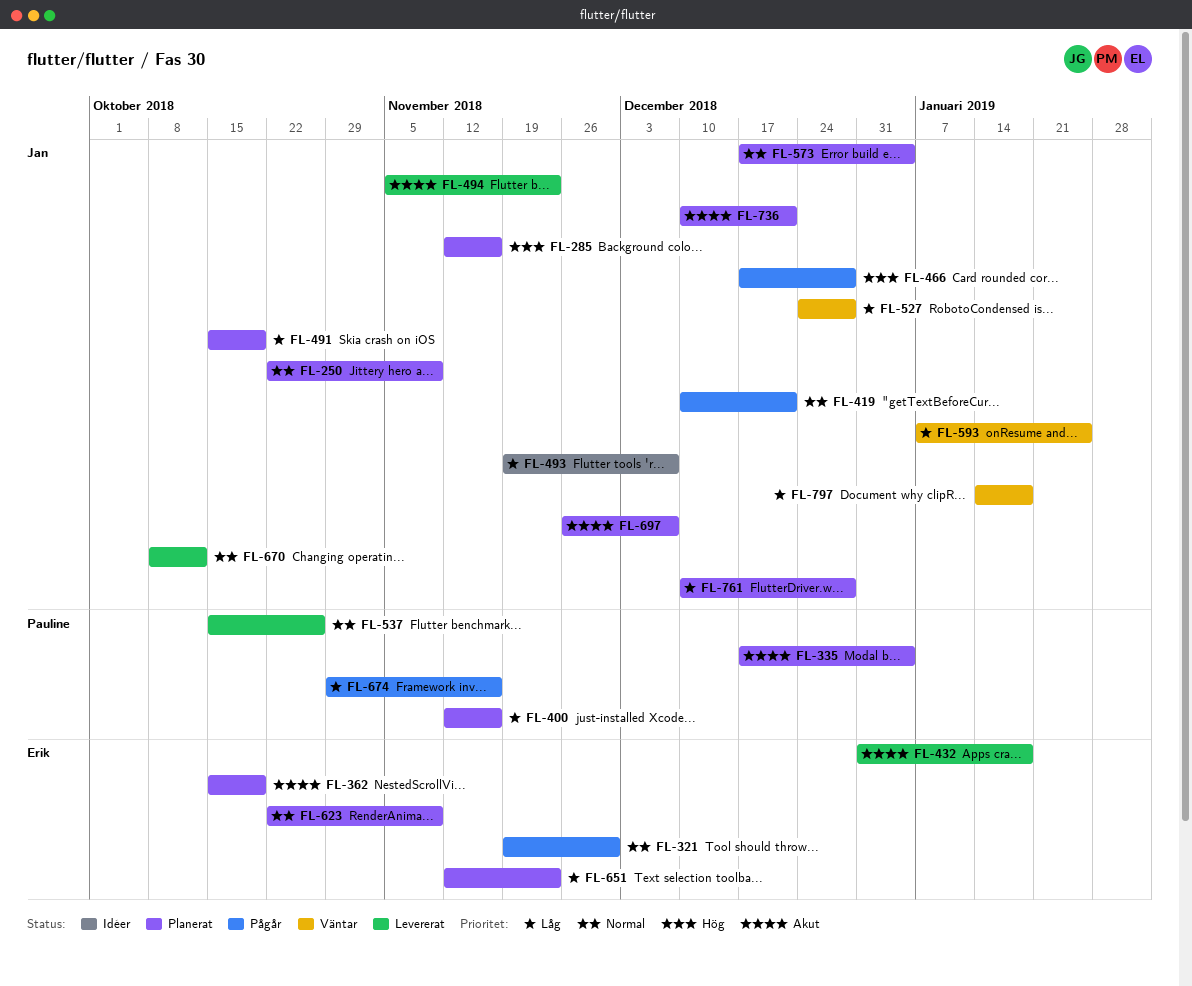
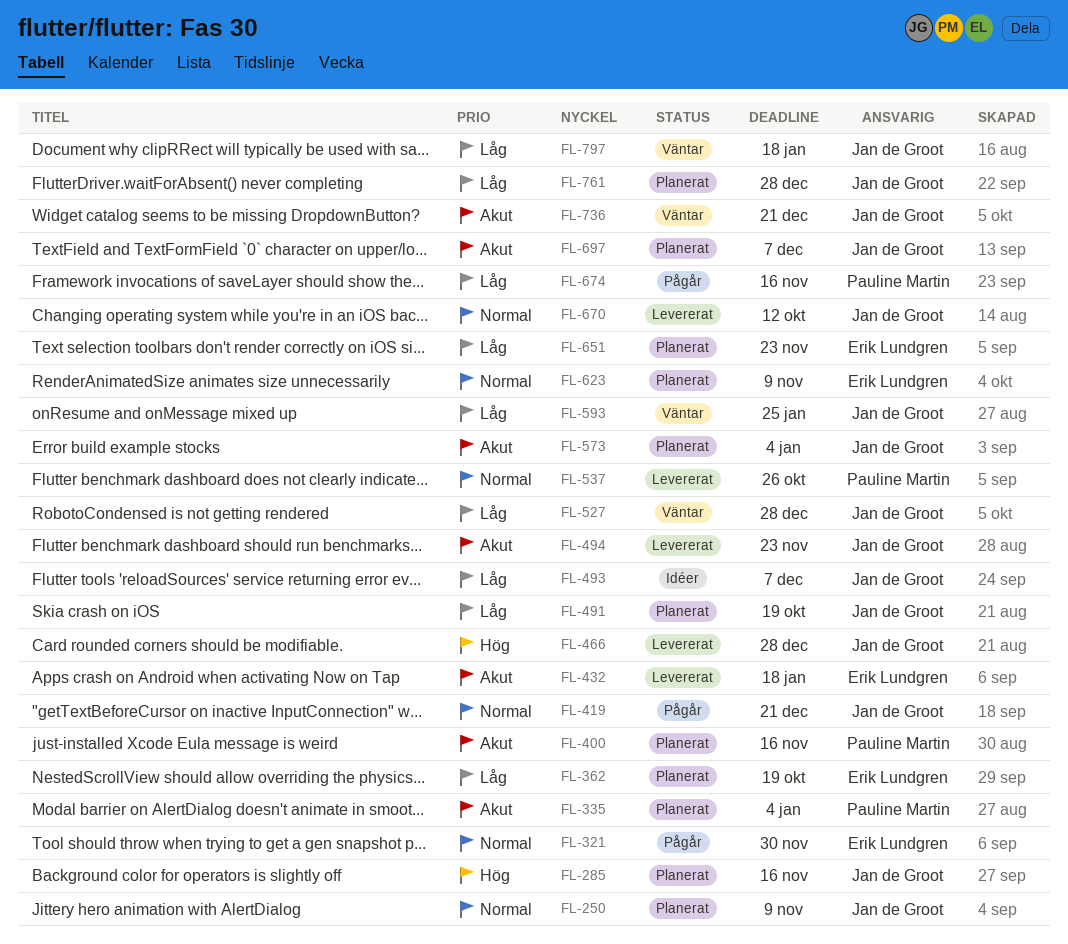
FL-362, priority: Akut -> Låg
FL-400, priority: Låg -> Akut
FL-466, status: Pågår -> Levererat
FL-573, priority: Normal -> Akut
FL-736, status: Planerat -> Väntar

